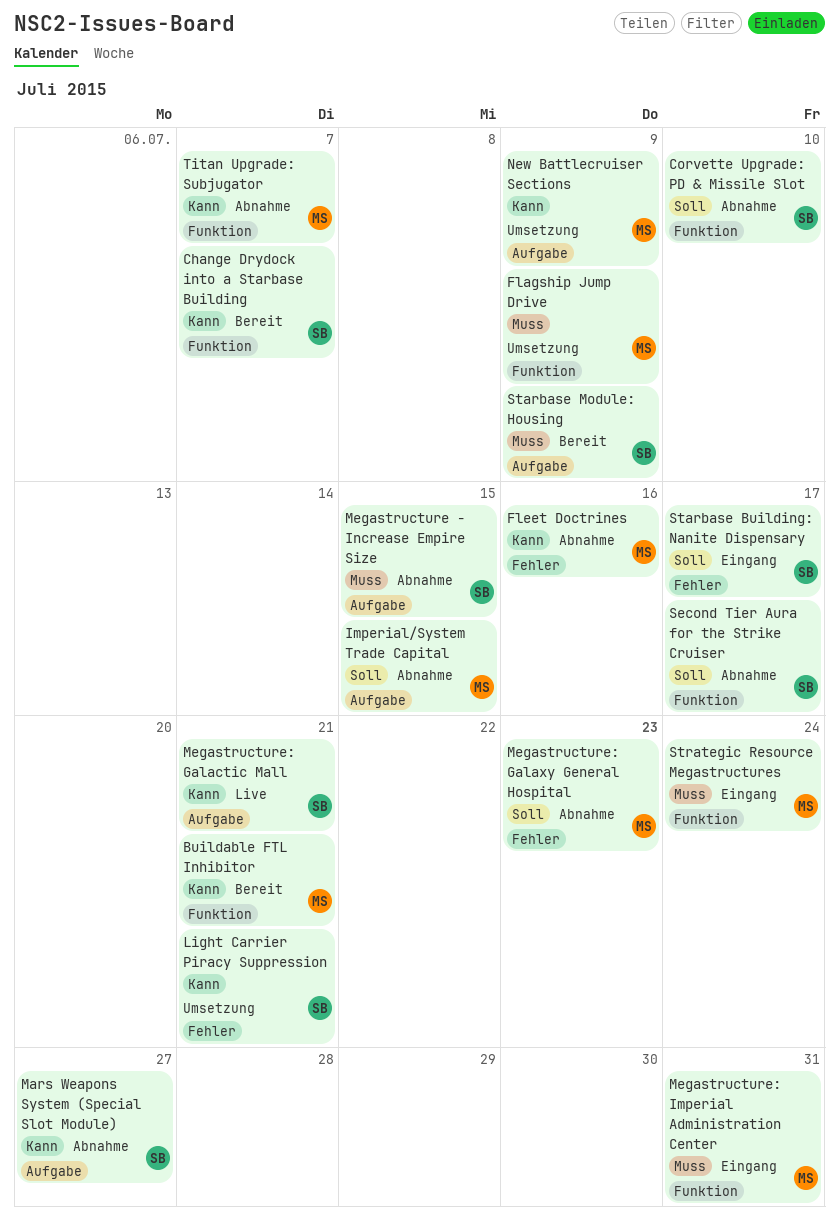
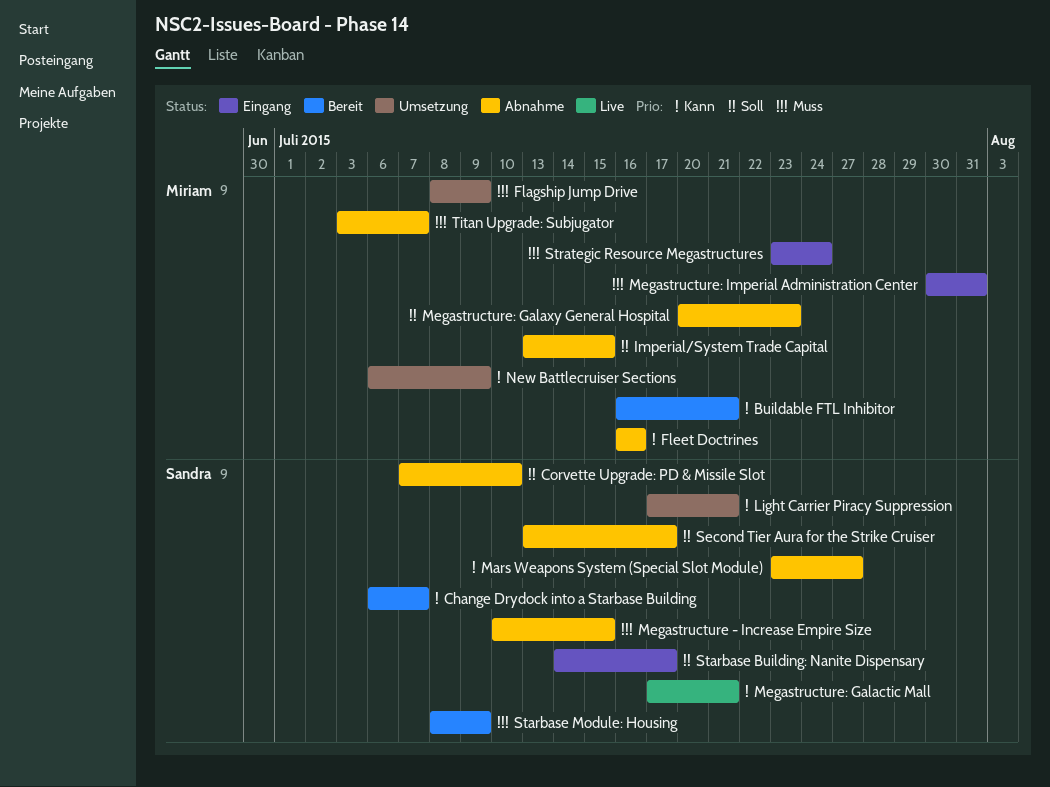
Titan Upgrade: Subjugator, priority: Kann -> Muss

